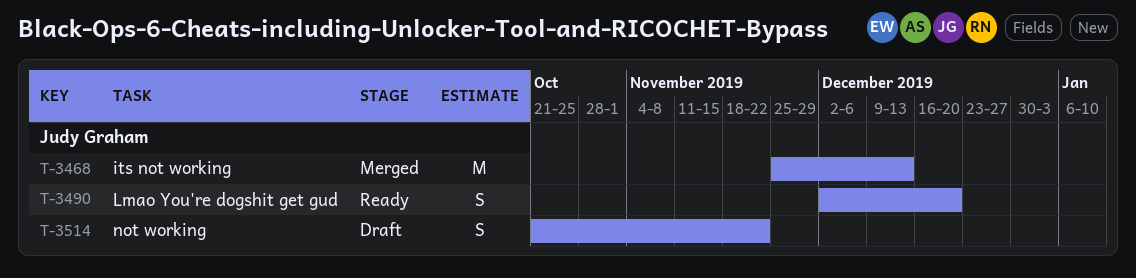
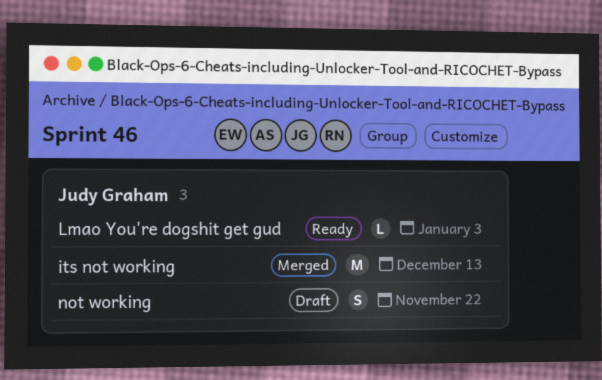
Lmao You're dogshit get gud, estimate: S -> L
Lmao You're dogshit get gud, due: Dec 20 -> Jan 3

